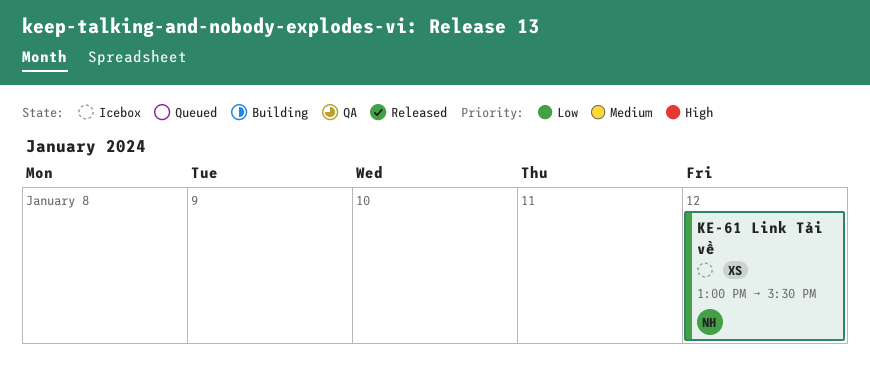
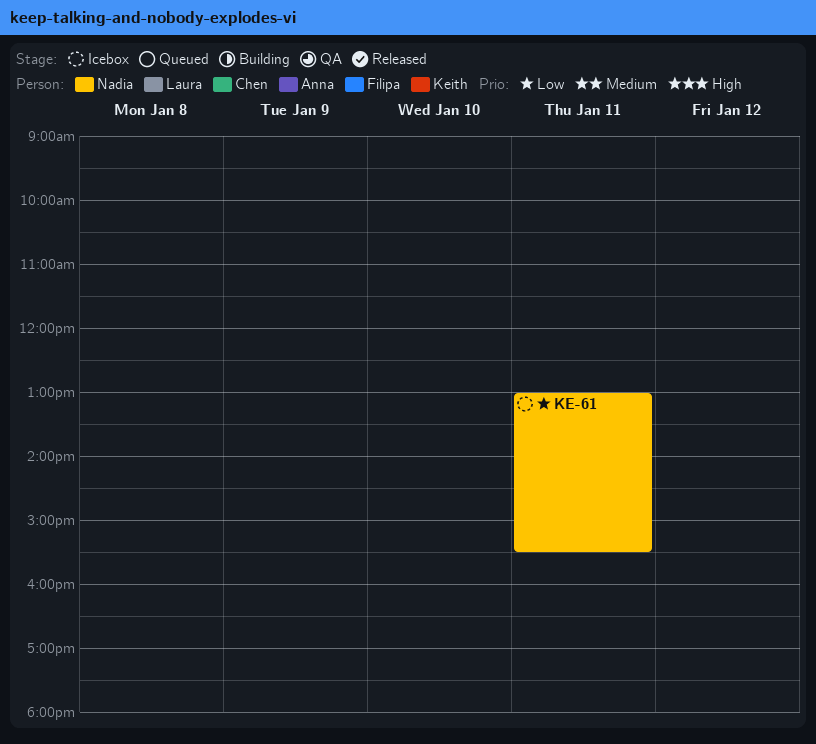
KE-61, day: Jan 12 -> Jan 11

